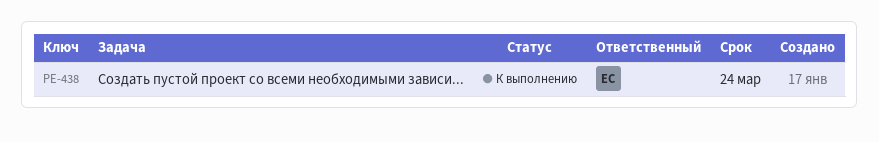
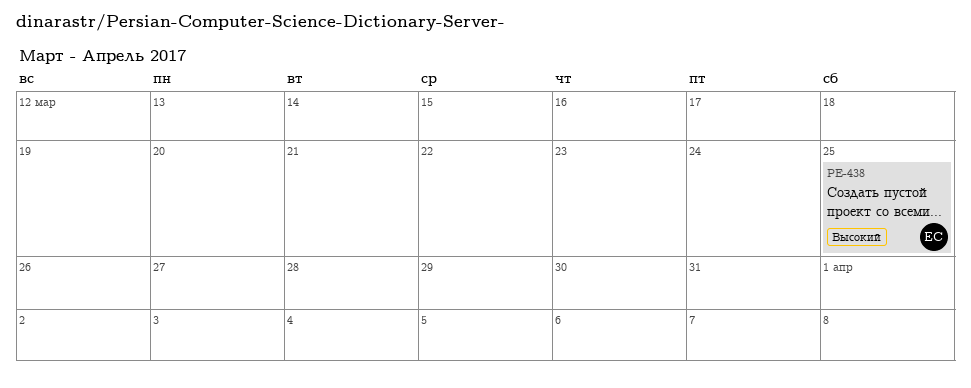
PE-438, due: Mar 24 -> Mar 25

